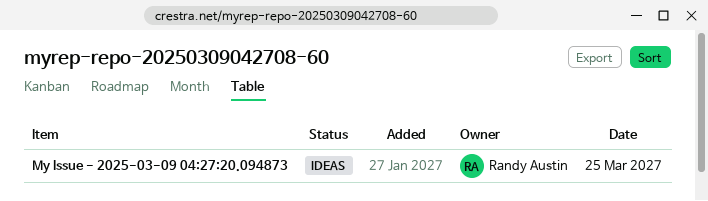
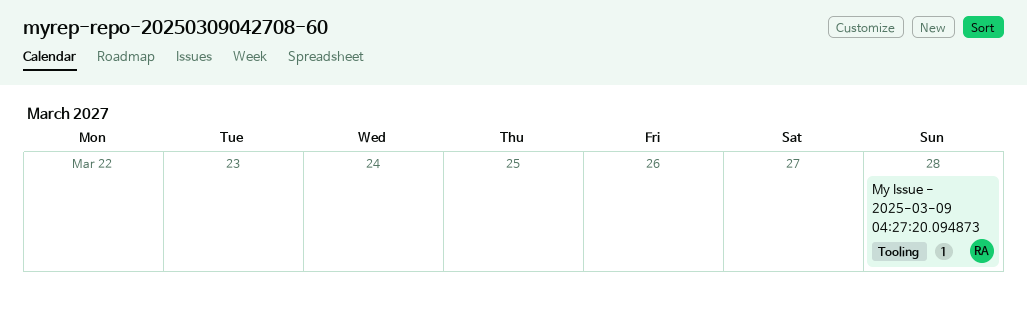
My Issue - 2025-03-09 04:27:20.094873, day: Mar 25 -> Mar 28

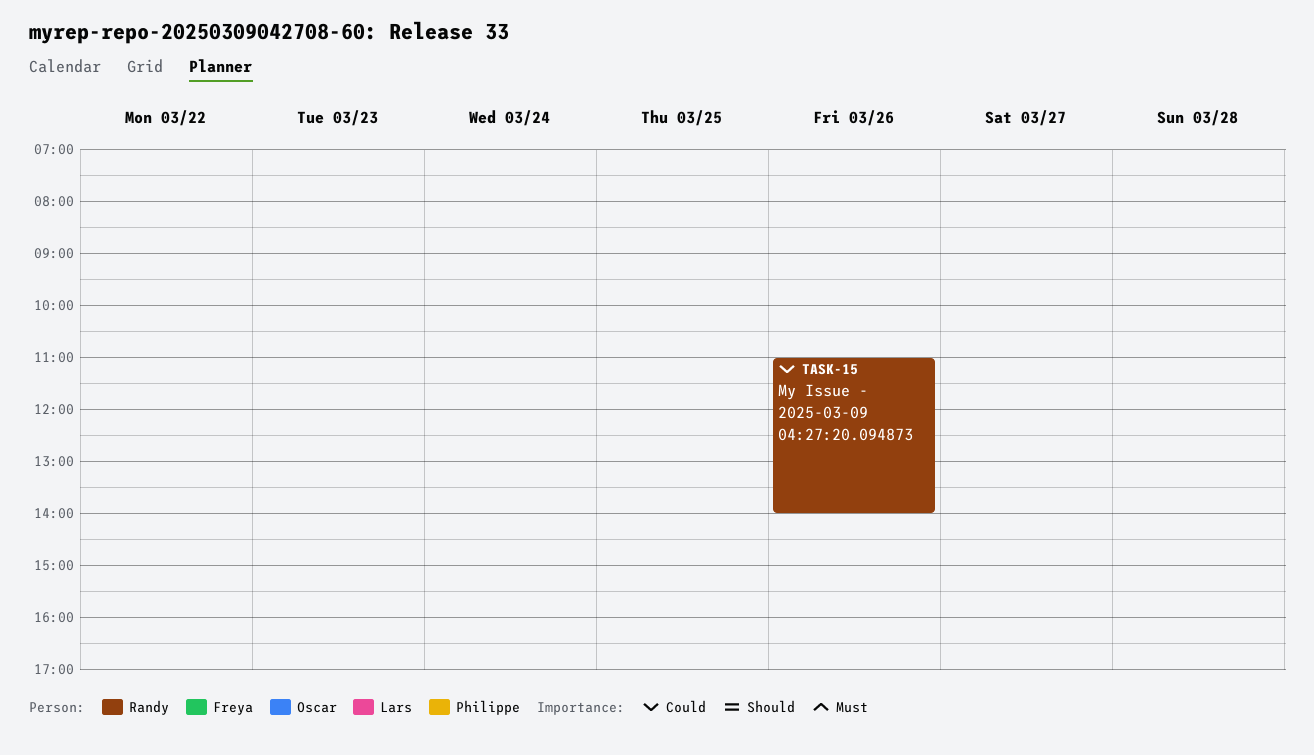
My Issue - 2025-03-09 04:27:20.094873, day: Mar 28 -> Mar 26

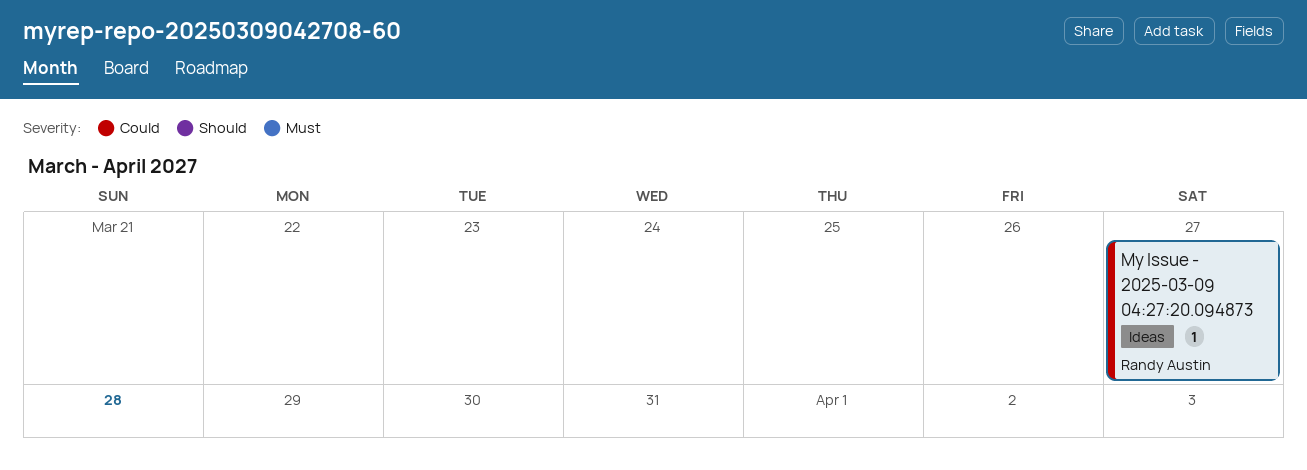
My Issue - 2025-03-09 04:27:20.094873, day: Mar 26 -> Mar 27

